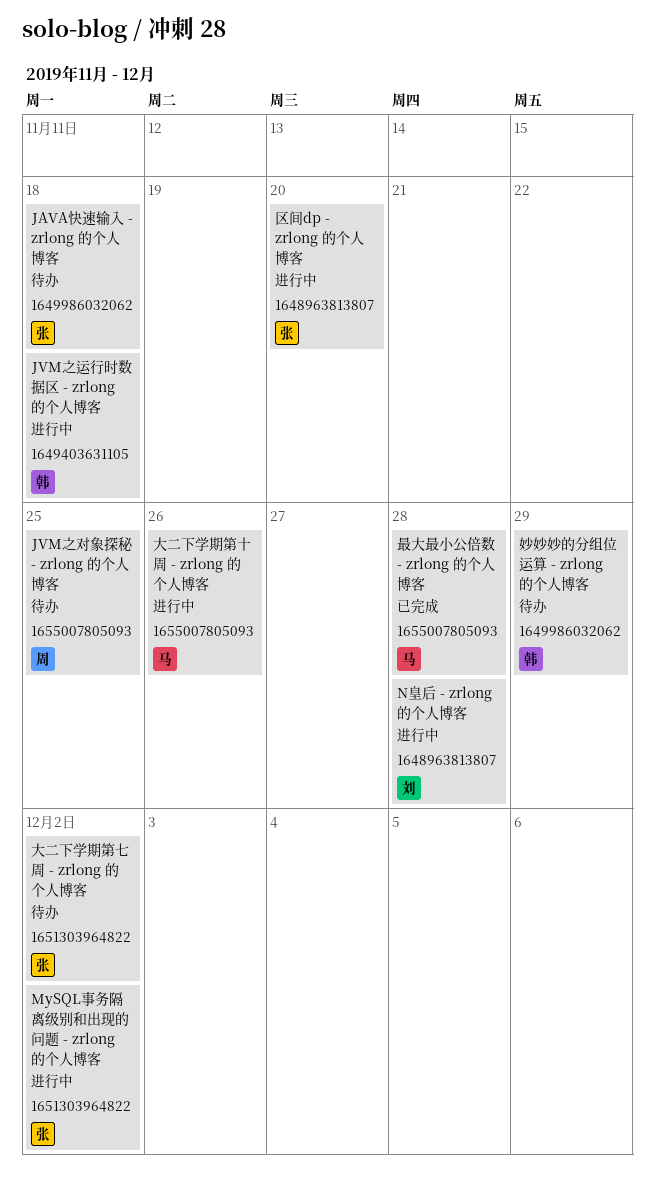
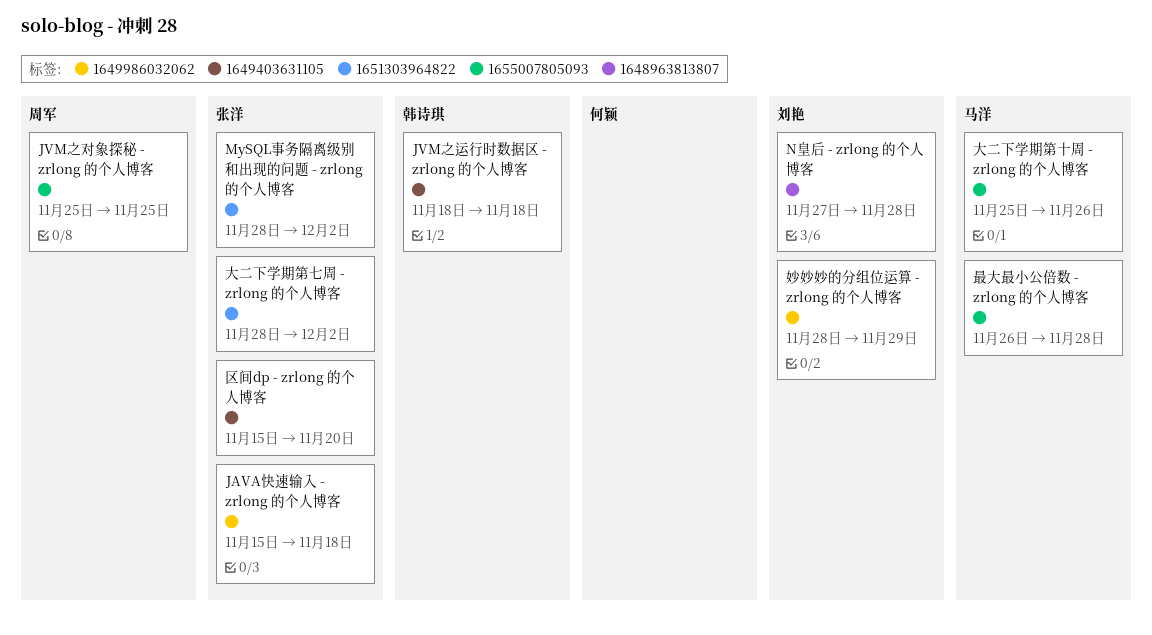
区间dp - zrlong 的个人博客, label: 1648963813807 -> 1649403631105
妙妙妙的分组位运算 - zrlong 的个人博客, owner: 韩诗琪 -> 刘艳

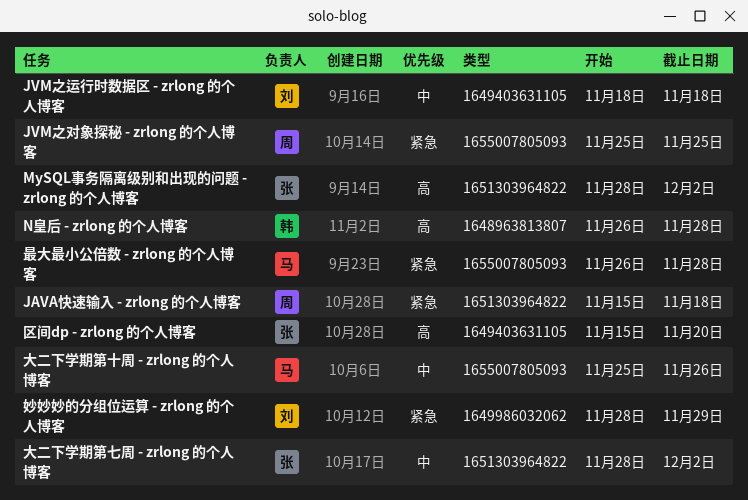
JAVA快速输入 - zrlong 的个人博客, owner: 张洋 -> 周军
JAVA快速输入 - zrlong 的个人博客, label: 1649986032062 -> 1651303964822
JVM之运行时数据区 - zrlong 的个人博客, owner: 韩诗琪 -> 刘艳
N皇后 - zrlong 的个人博客, owner: 刘艳 -> 韩诗琪
N皇后 - zrlong 的个人博客, start: Nov 27 -> Nov 26

